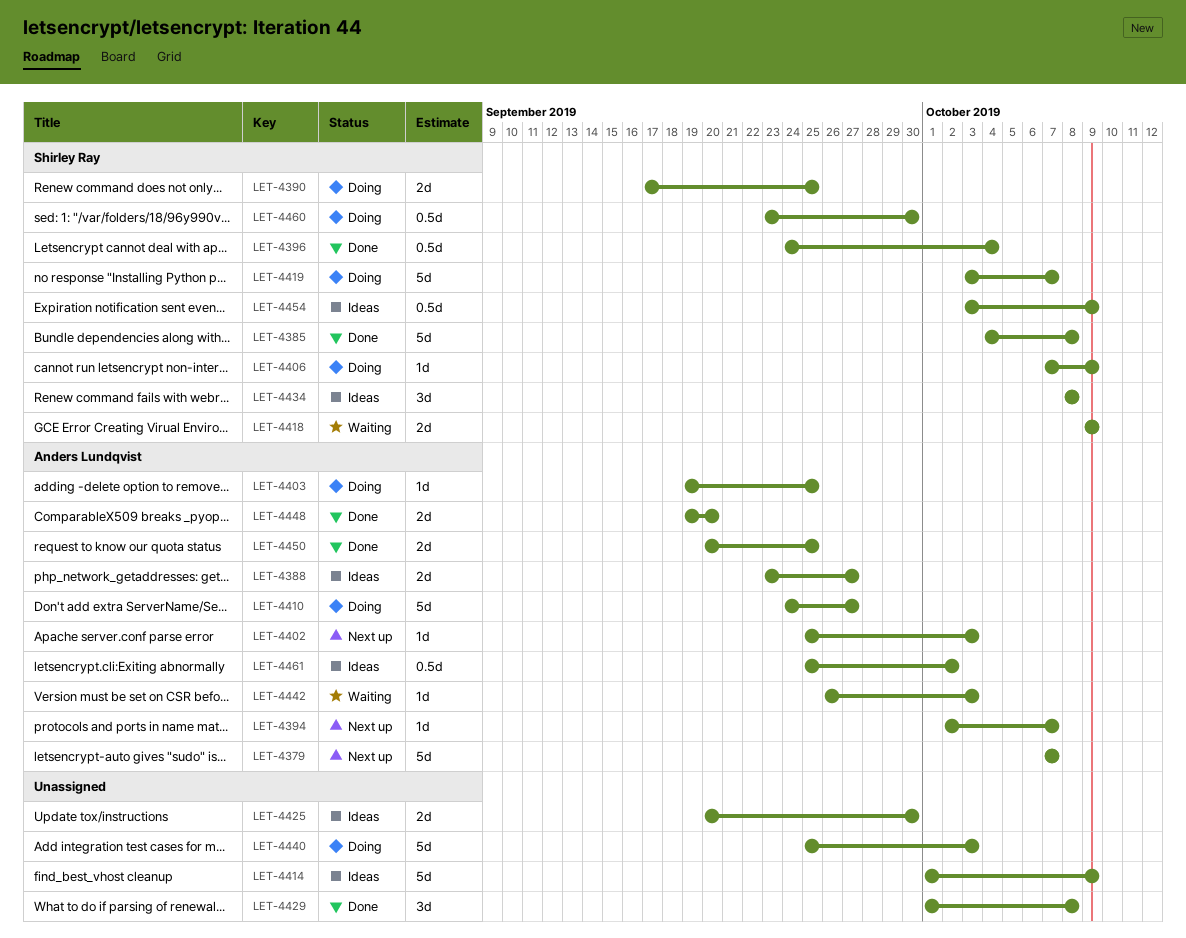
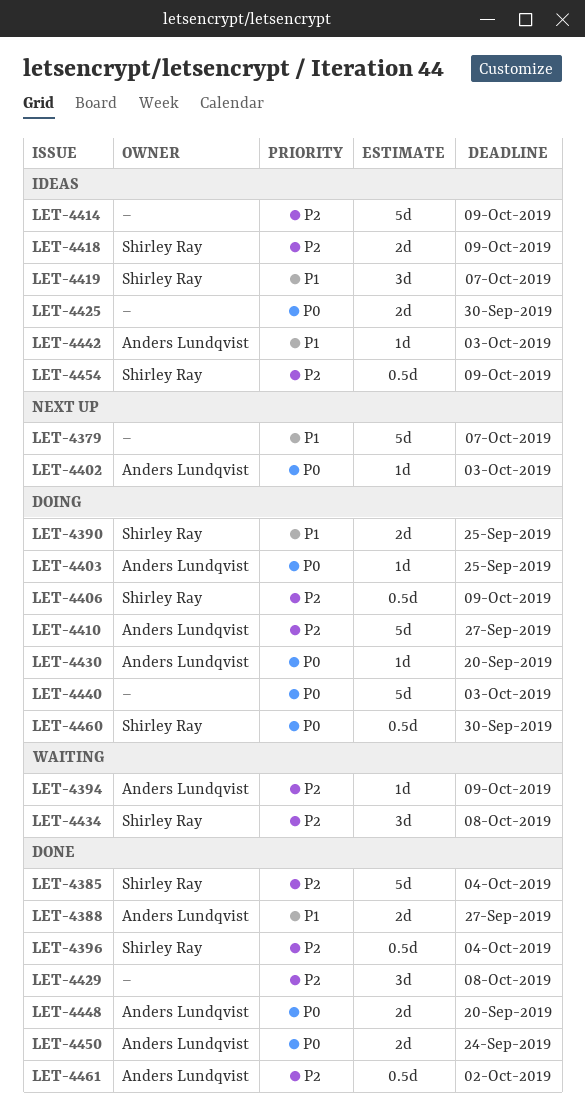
LET-4379, owner: Anders Lundqvist -> none
LET-4385, due: Oct 8 -> Oct 4
LET-4388, status: Ideas -> Done
LET-4394, status: Next up -> Waiting
LET-4394, due: Oct 7 -> Oct 9
LET-4406, estimate: 1d -> 0.5d
LET-4418, status: Waiting -> Ideas
LET-4419, status: Doing -> Ideas
LET-4419, estimate: 5d -> 3d
LET-4430: none -> present
LET-4434, status: Ideas -> Waiting
LET-4442, status: Waiting -> Ideas
LET-4450, due: Sep 25 -> Sep 24
LET-4461, status: Ideas -> Done

